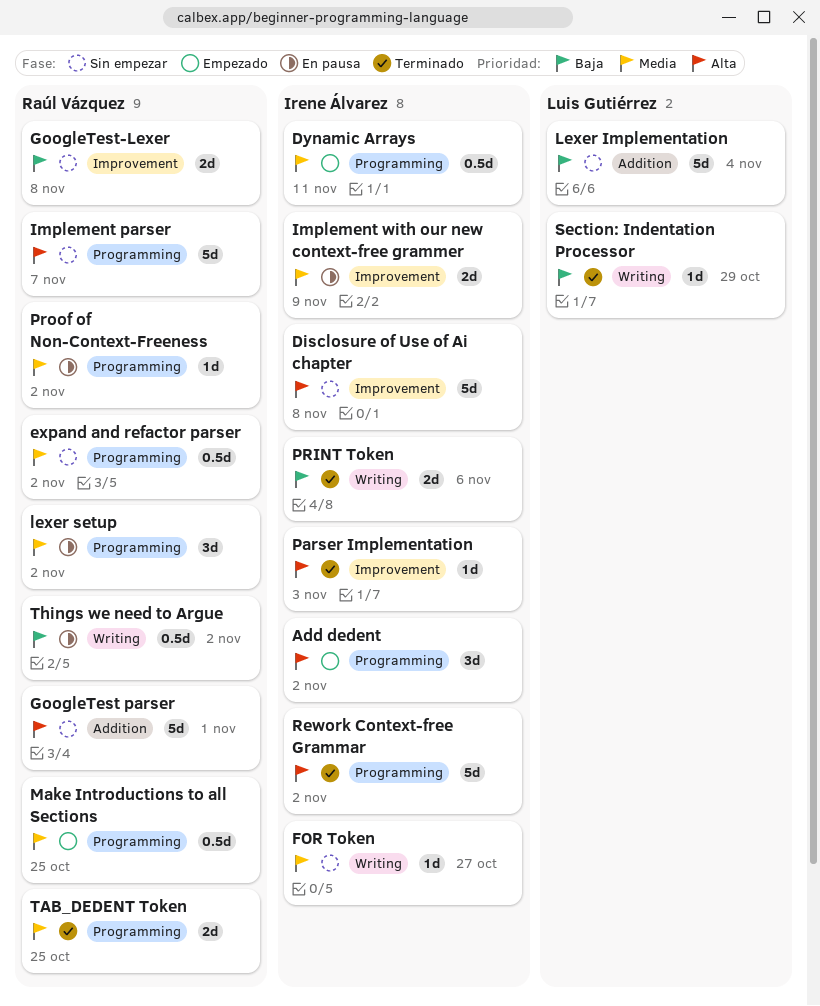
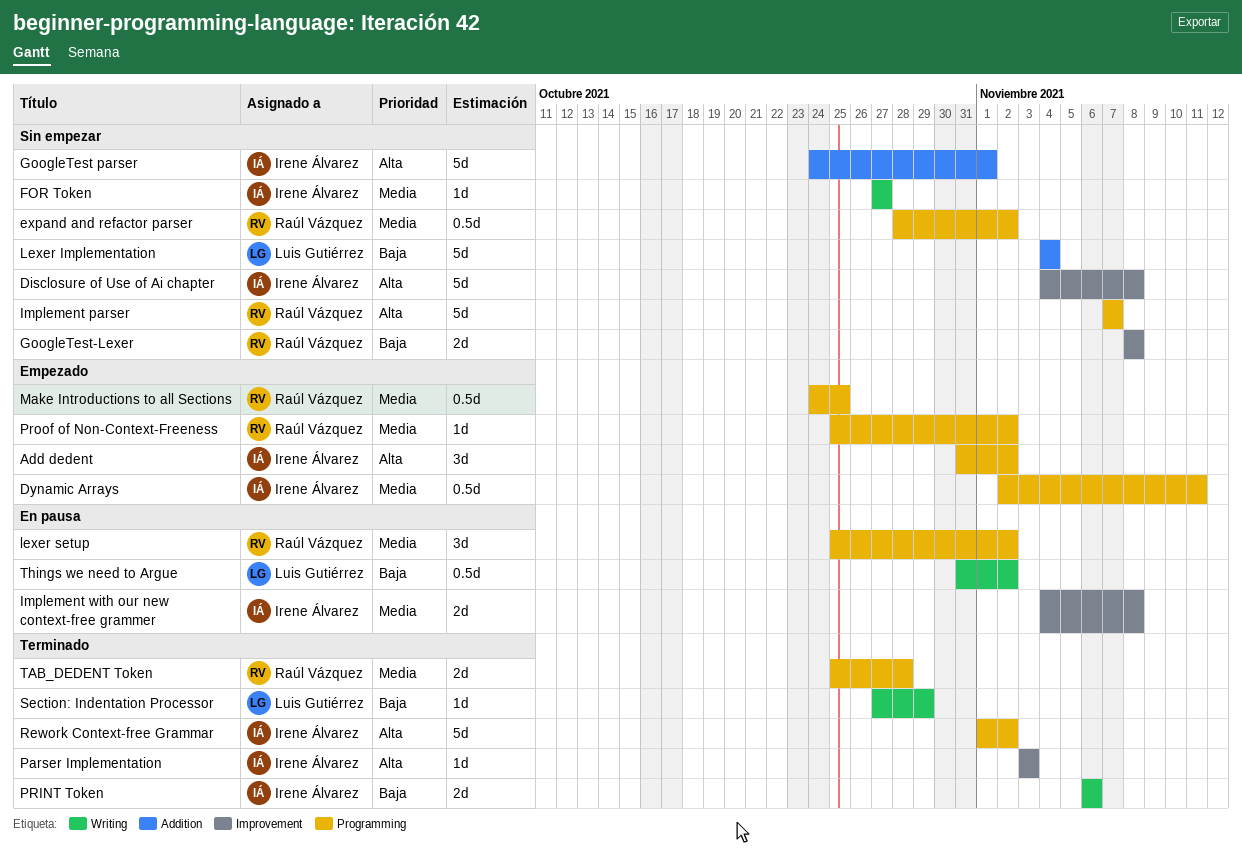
GoogleTest parser, owner: Raúl Vázquez -> Irene Álvarez
Implement with our new context-free grammer, due: Nov 9 -> Nov 8
Proof of Non-Context-Freeness, status: En pausa -> Empezado
TAB_DEDENT Token, due: Oct 25 -> Oct 28
Things we need to Argue, owner: Raúl Vázquez -> Luis Gutiérrez

